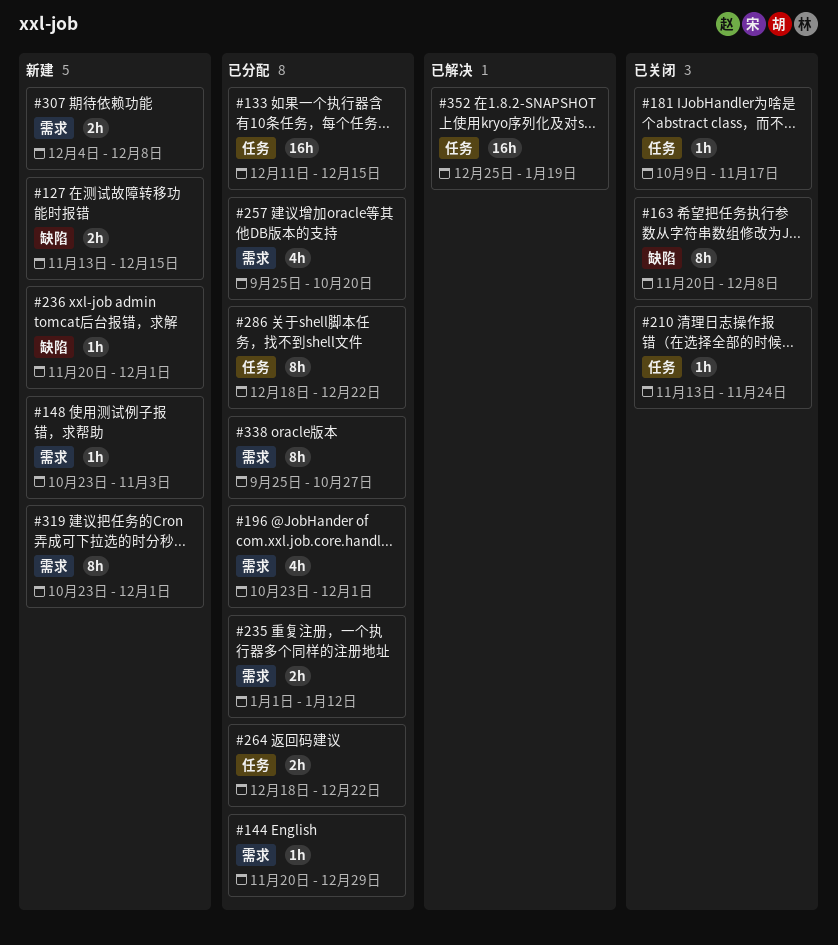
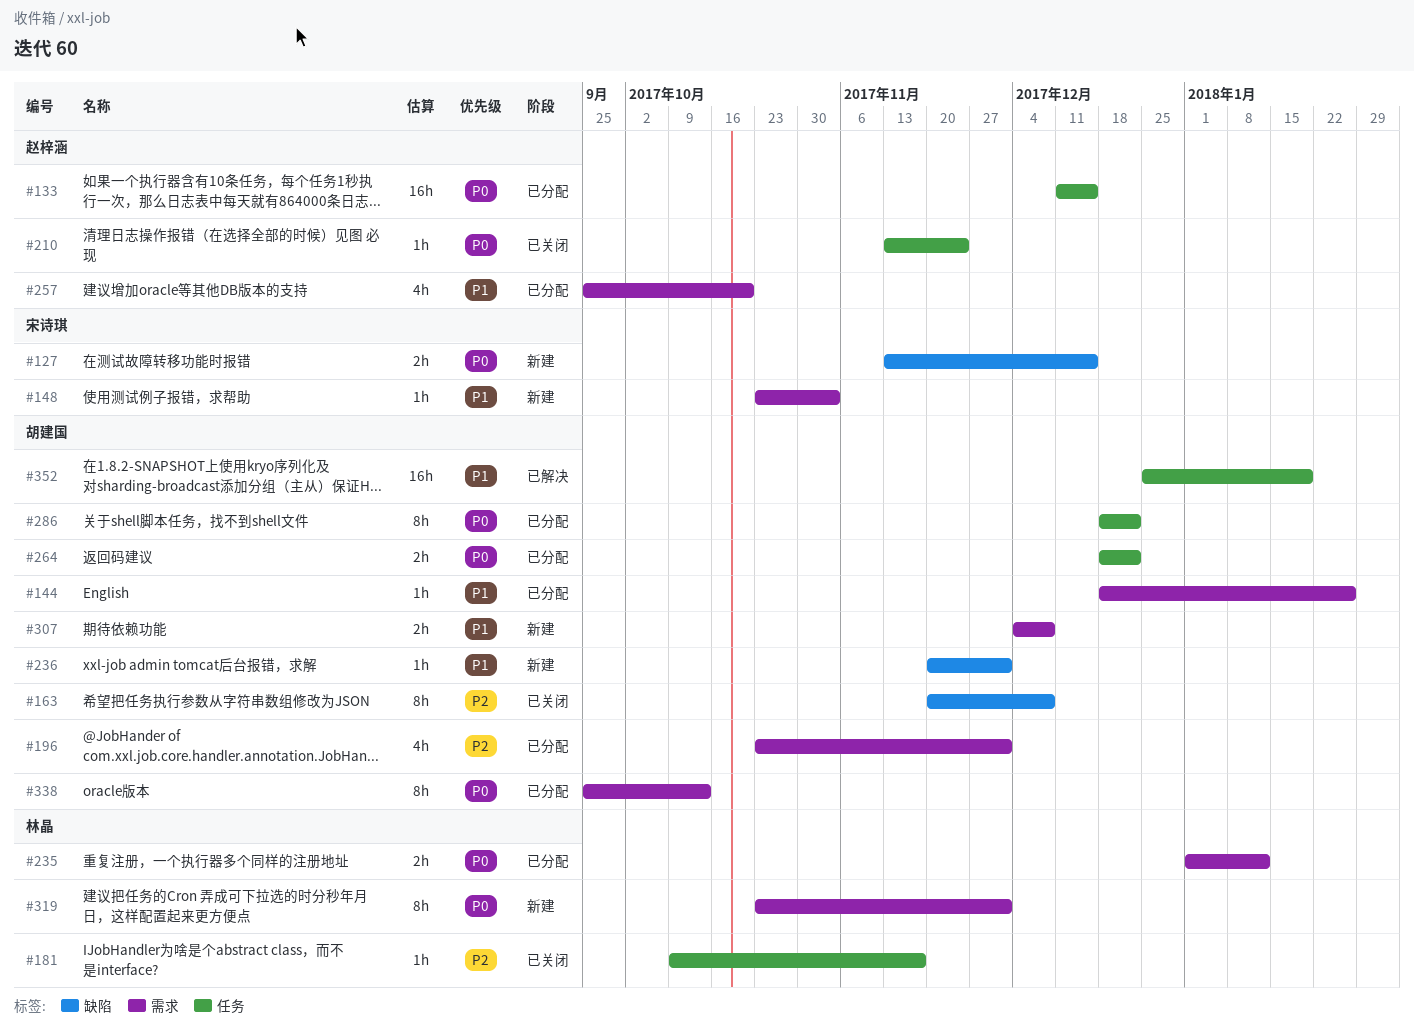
#144, start: Nov 20 -> Dec 18
#144, due: Dec 29 -> Jan 26
#338, due: Oct 27 -> Oct 13

